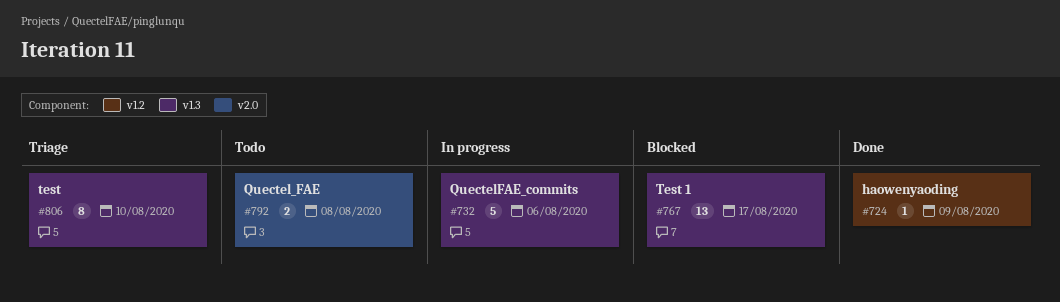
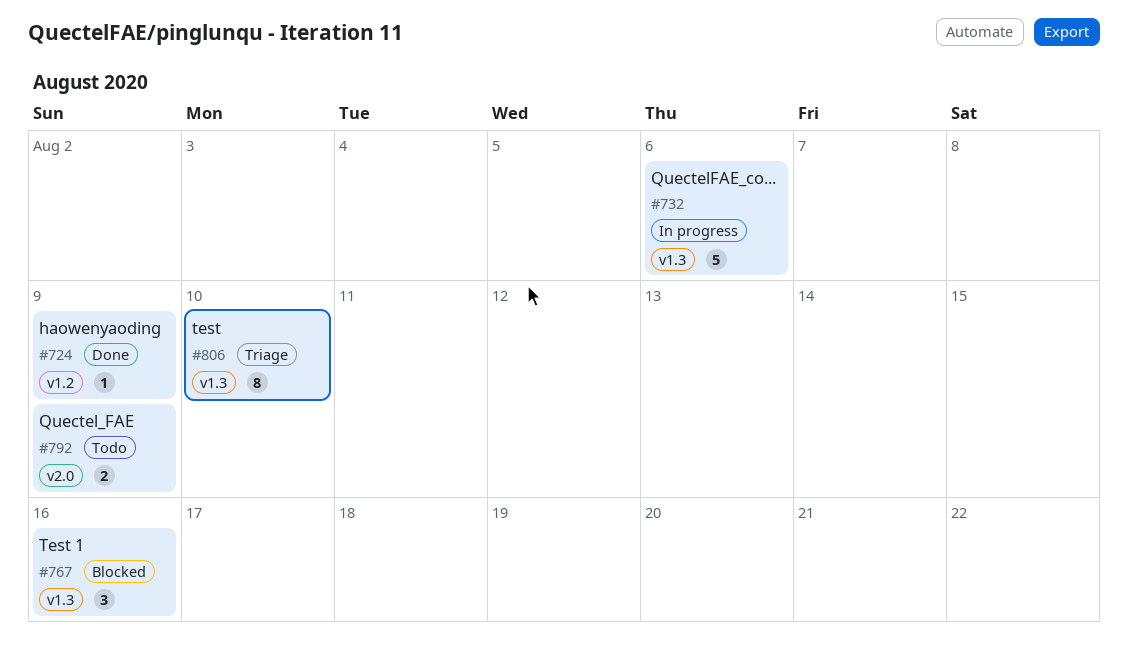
#767, estimate: 13 -> 3
#767, due: Aug 17 -> Aug 16
#792, due: Aug 8 -> Aug 9

